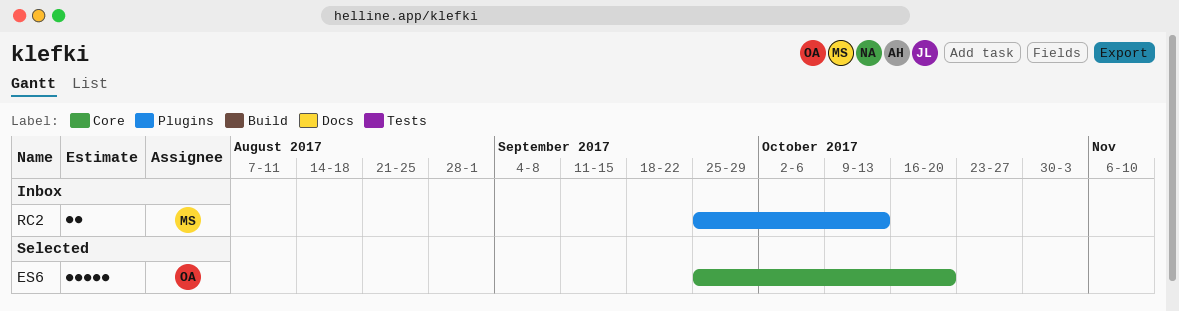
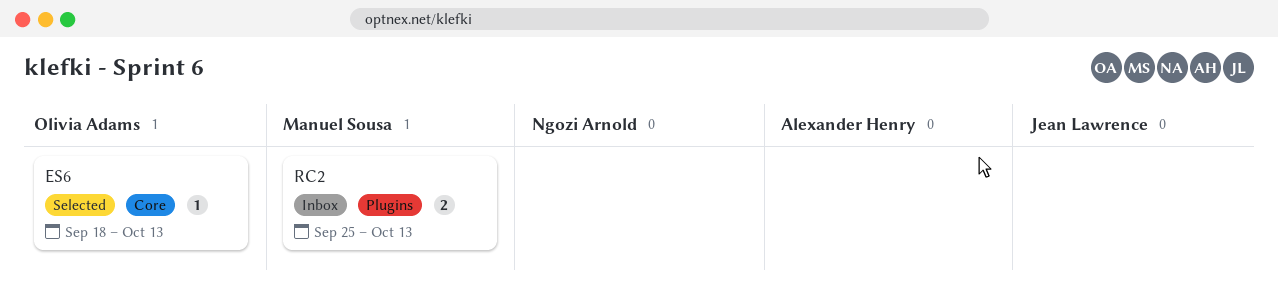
ES6, estimate: 5 -> 1
ES6, start: Sep 25 -> Sep 18
ES6, due: Oct 20 -> Oct 13

